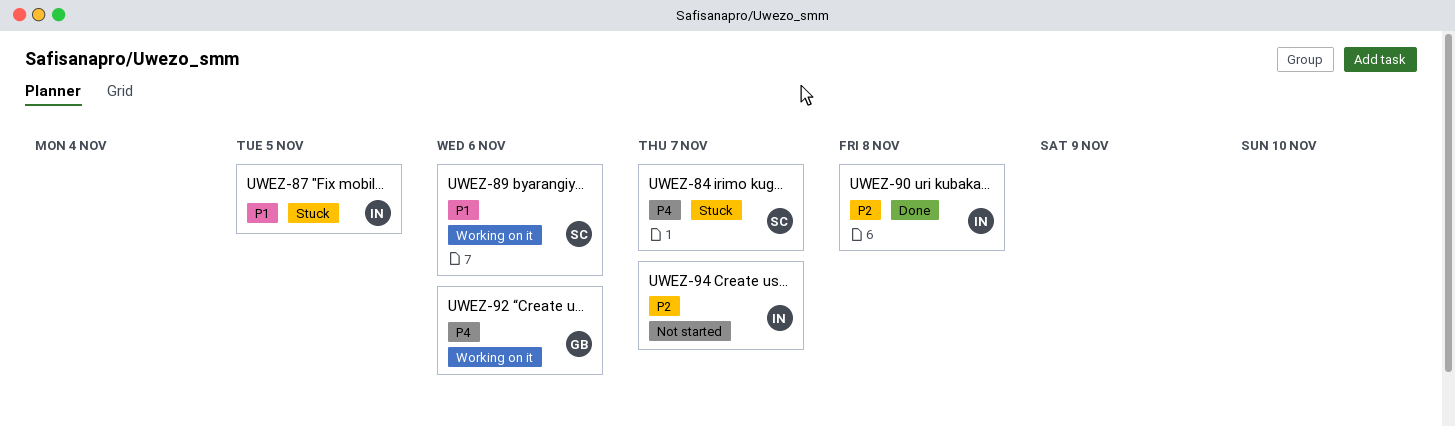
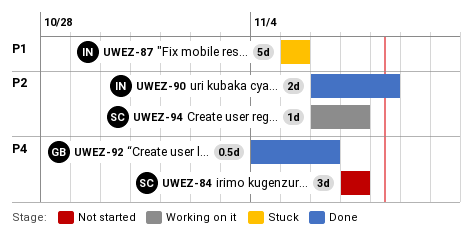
UWEZ-84, status: Stuck -> Not started
UWEZ-89: present -> none
UWEZ-92, status: Working on it -> Done
UWEZ-94, status: Not started -> Working on it
UWEZ-94, owner: IN -> SC

